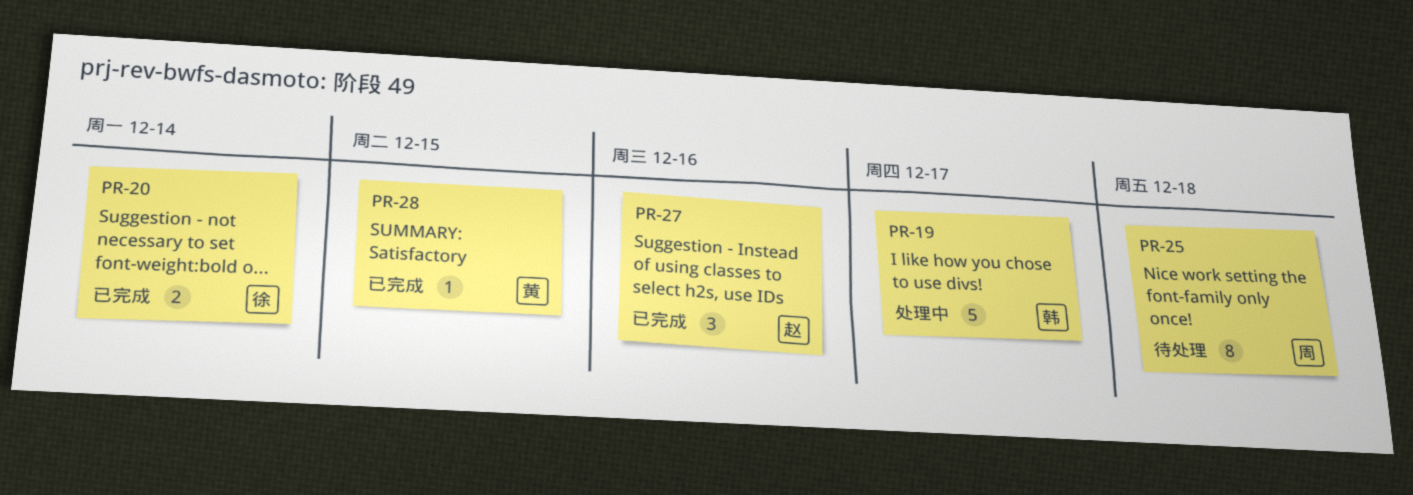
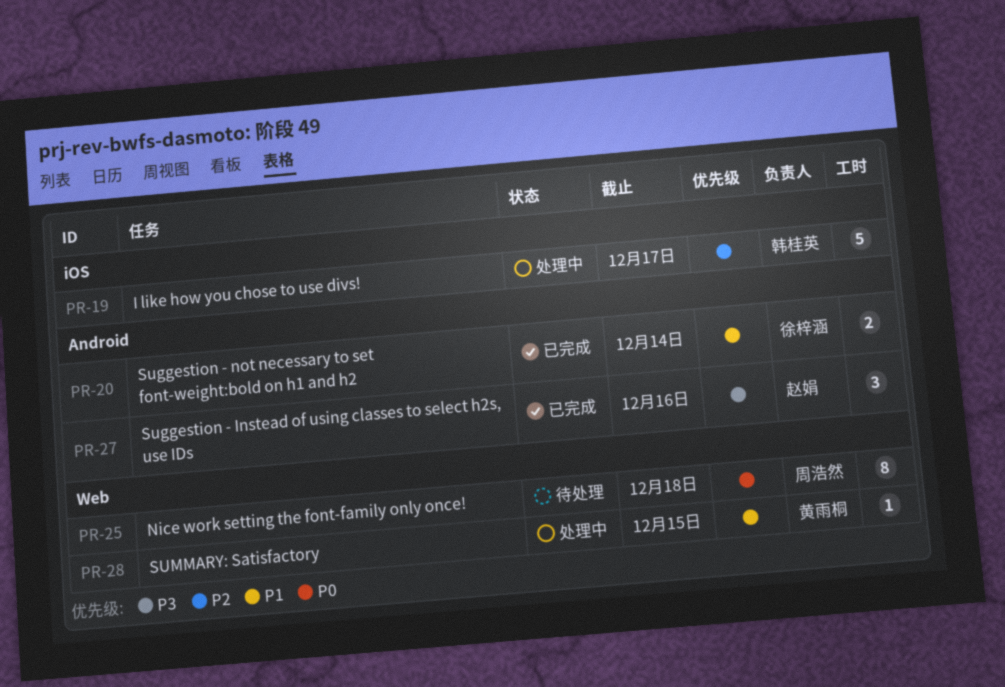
PR-28, status: 已完成 -> 处理中

